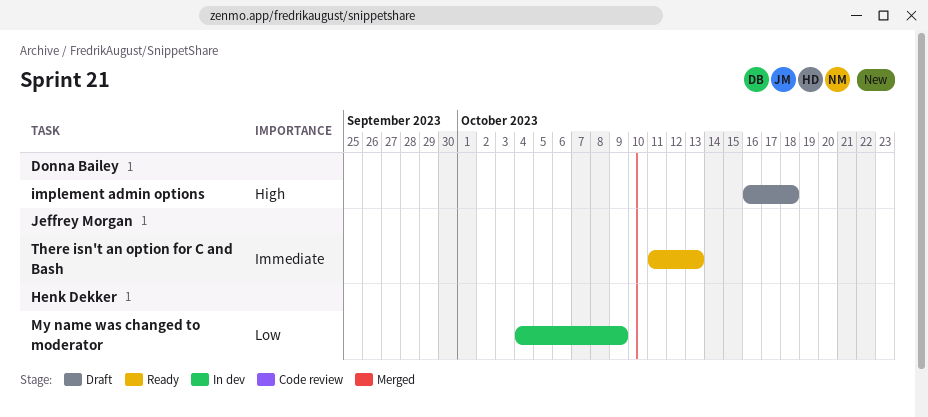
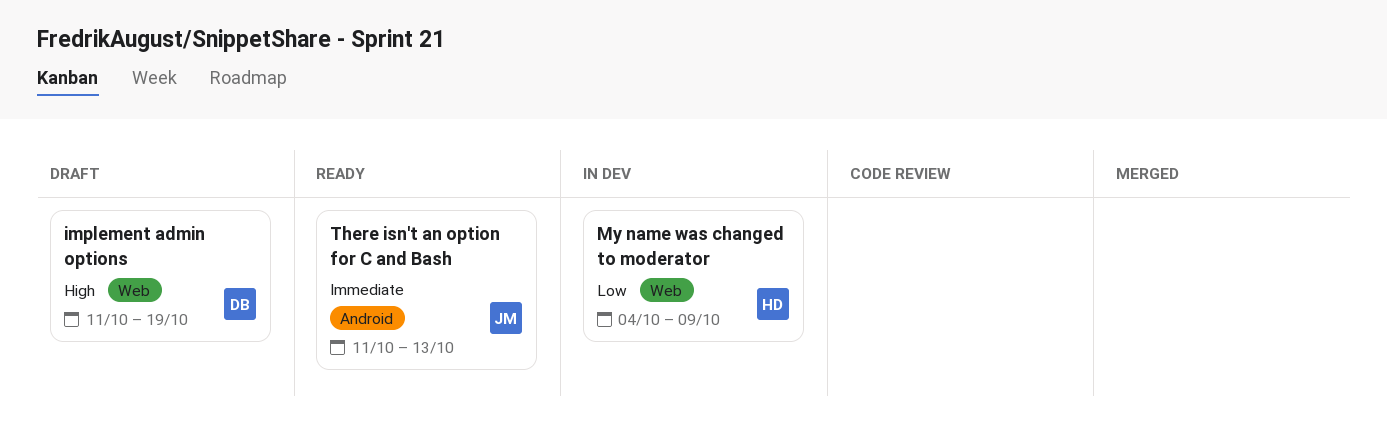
implement admin options, start: Oct 16 -> Oct 11
implement admin options, due: Oct 18 -> Oct 19

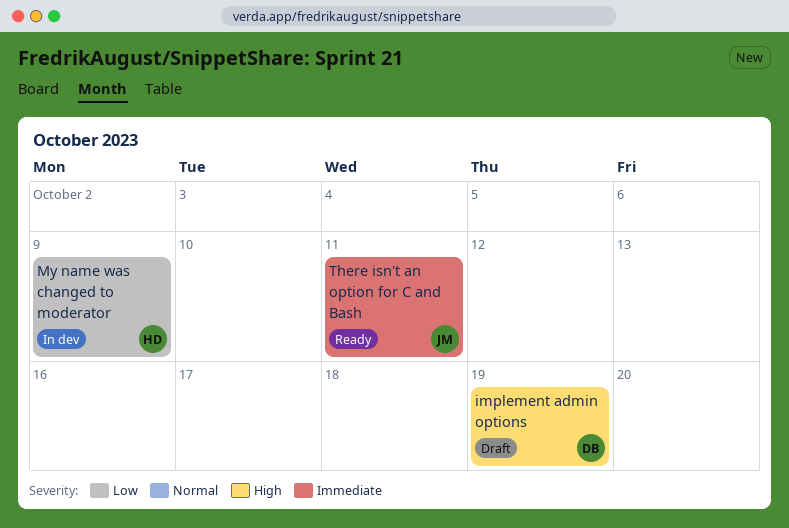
There isn't an option for C and Bash, due: Oct 13 -> Oct 11

